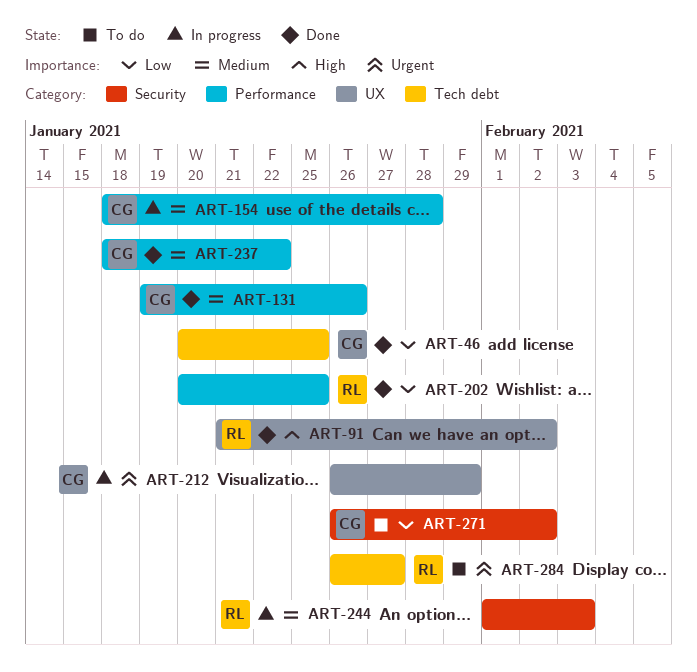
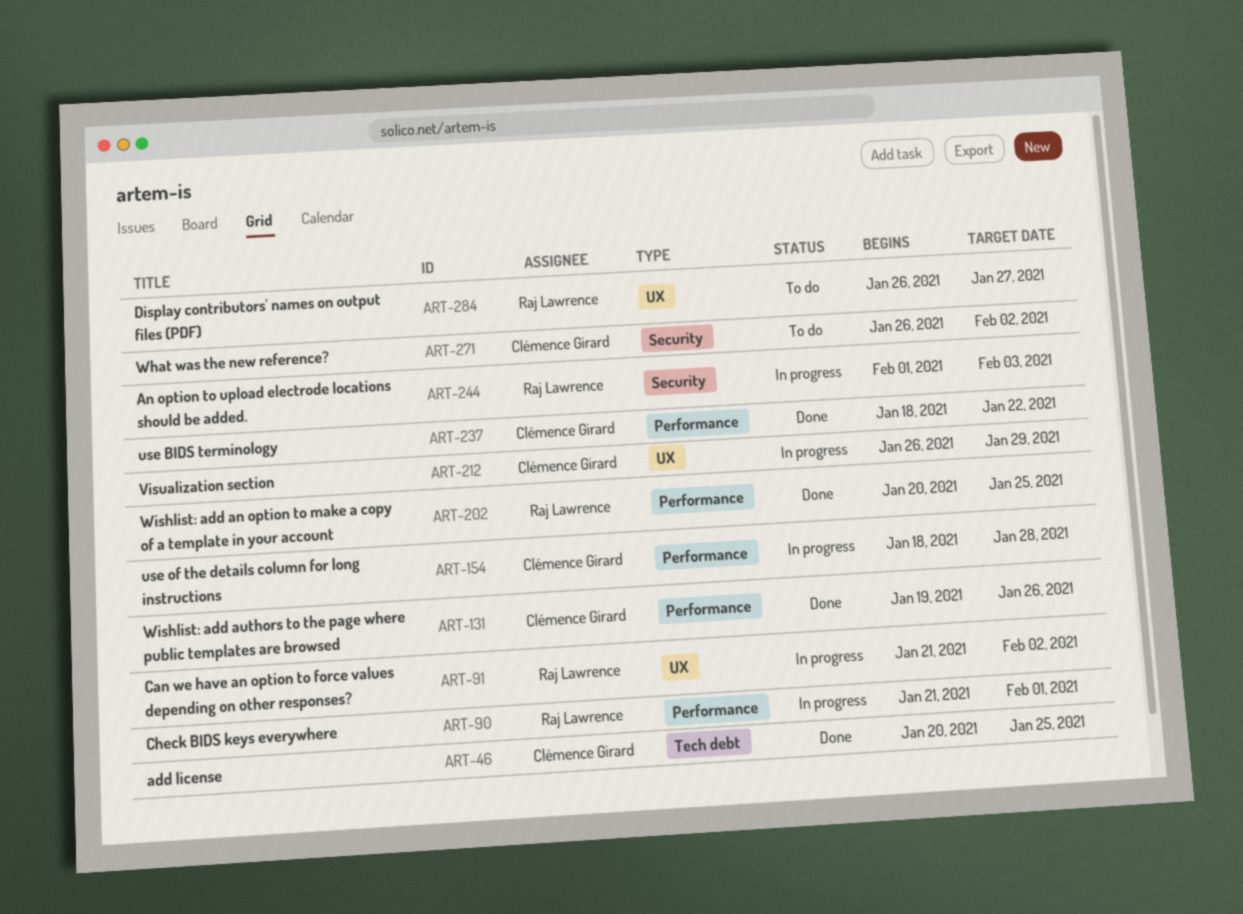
ART-90: none -> present
ART-91, status: Done -> In progress
ART-284, label: Tech debt -> UX

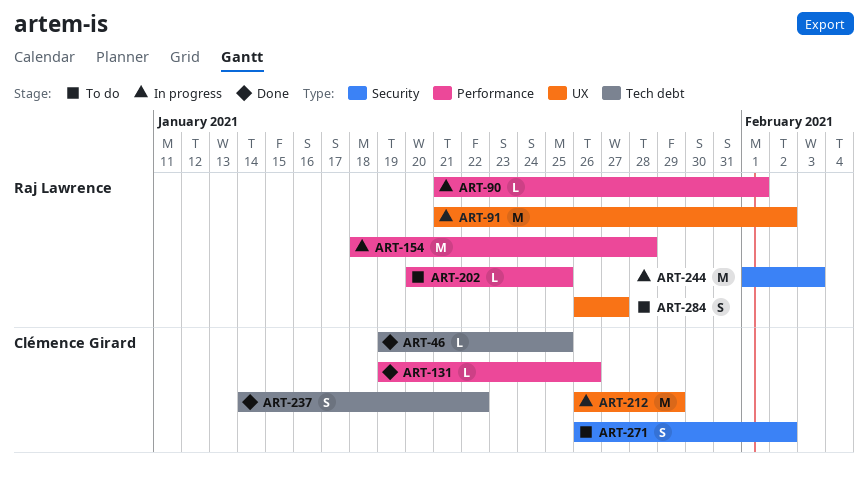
ART-46, start: Jan 20 -> Jan 19
ART-154, owner: Clémence Girard -> Raj Lawrence
ART-202, status: Done -> To do
ART-237, label: Performance -> Tech debt
ART-237, start: Jan 18 -> Jan 14

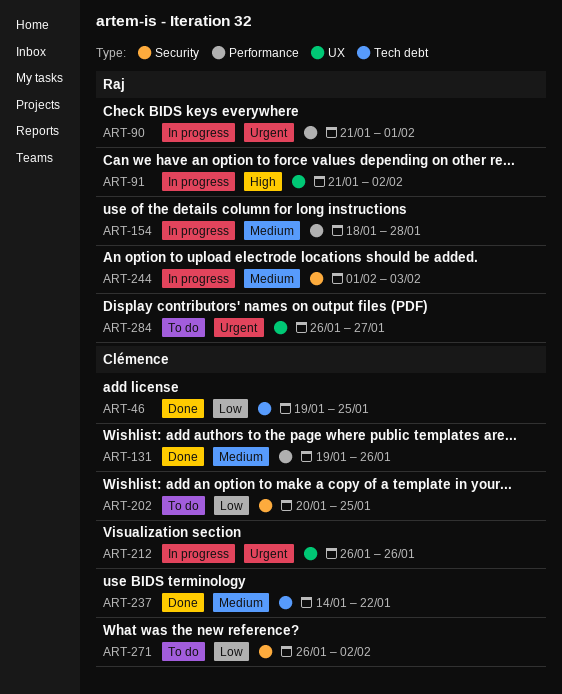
ART-202, owner: Raj Lawrence -> Clémence Girard
ART-202, label: Performance -> Security
ART-212, due: Jan 29 -> Jan 26

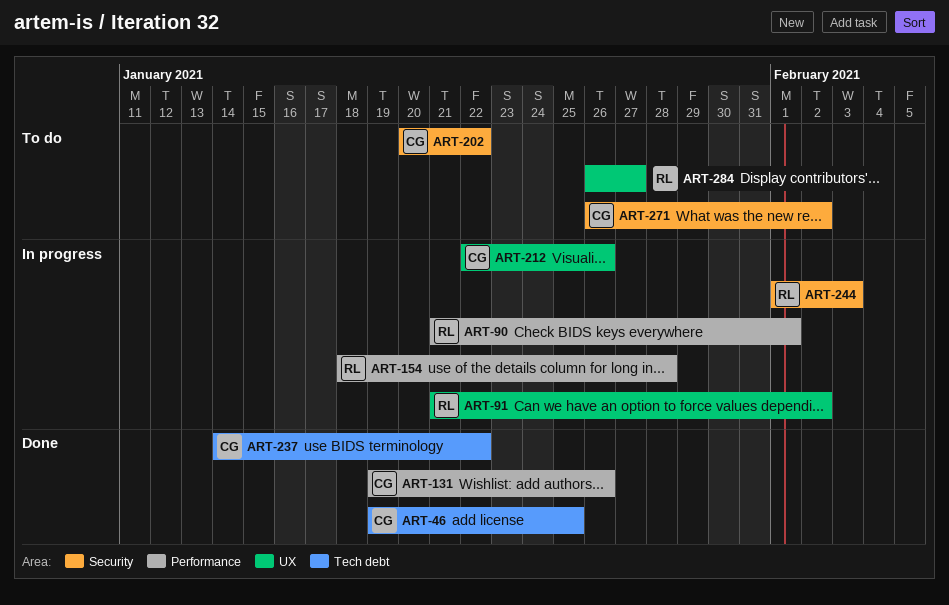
ART-202, due: Jan 25 -> Jan 22
ART-212, start: Jan 26 -> Jan 22

